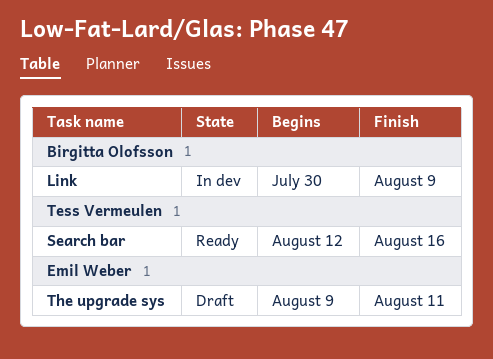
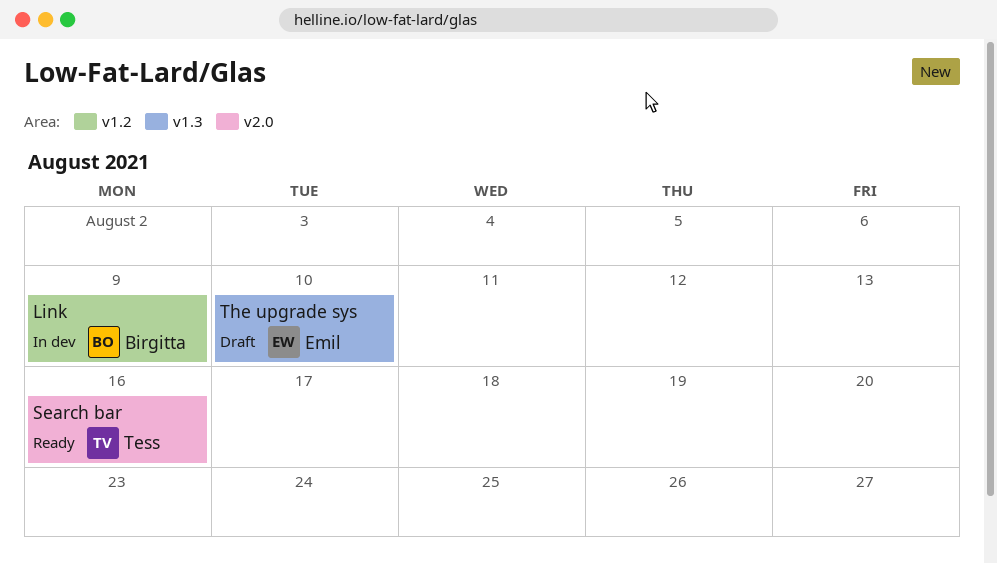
The upgrade sys, due: Aug 11 -> Aug 10

